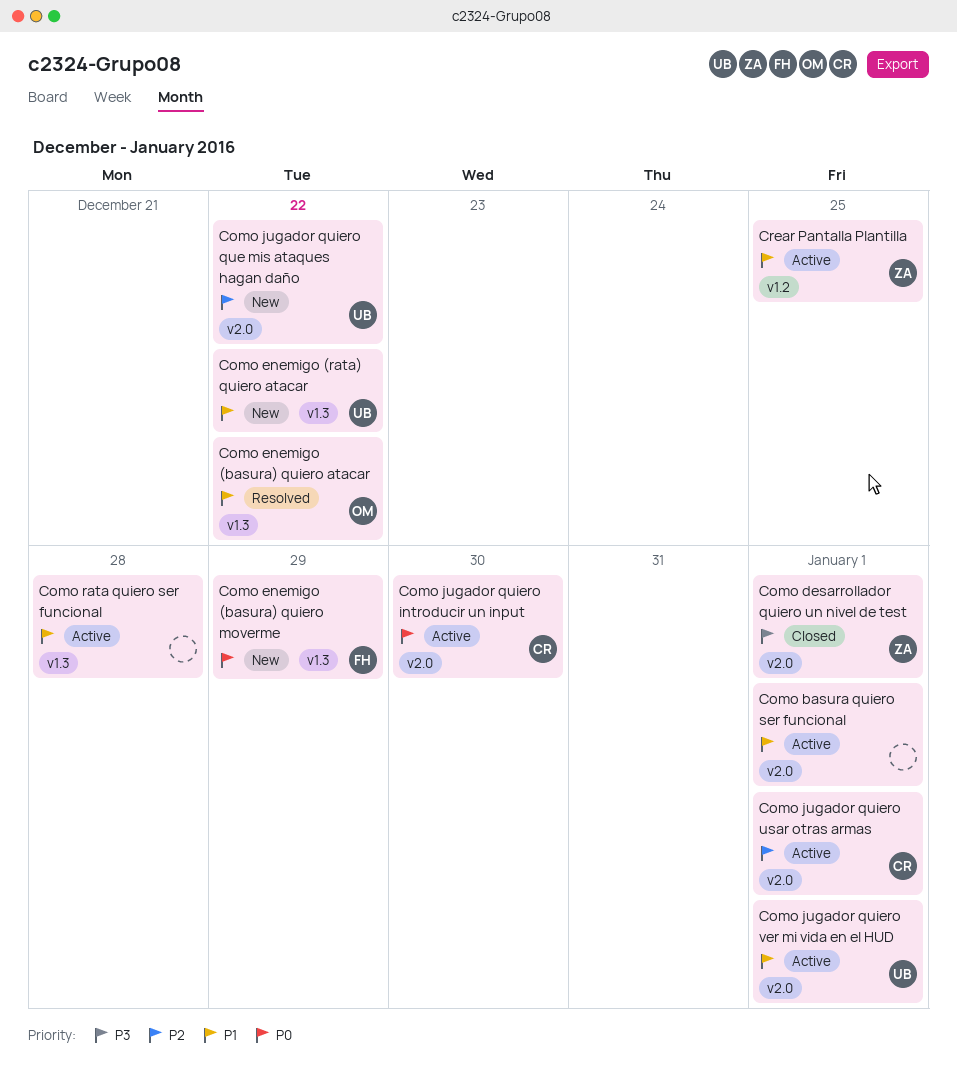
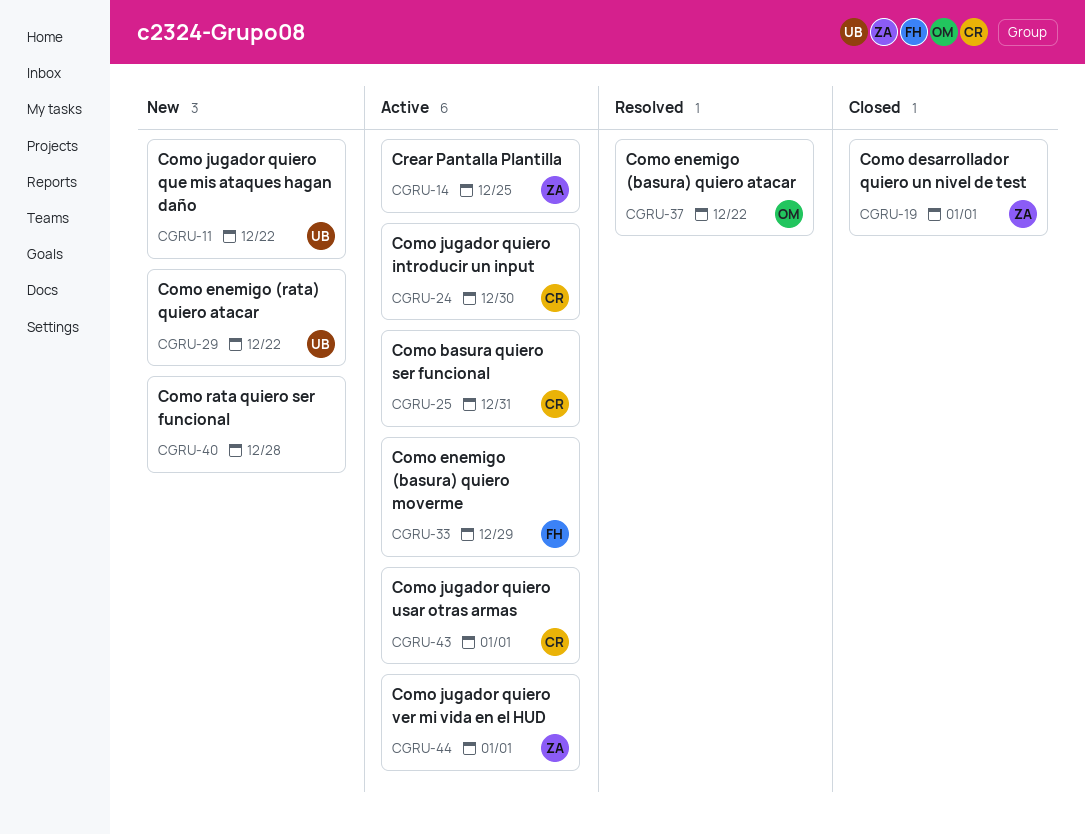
Como basura quiero ser funcional, owner: none -> CR
Como basura quiero ser funcional, due: Jan 1 -> Dec 31
Como enemigo (basura) quiero moverme, status: New -> Active
Como jugador quiero ver mi vida en el HUD, owner: UB -> ZA
Como rata quiero ser funcional, status: Active -> New

